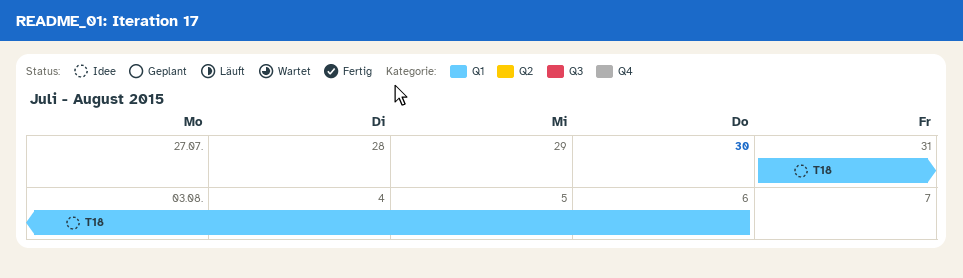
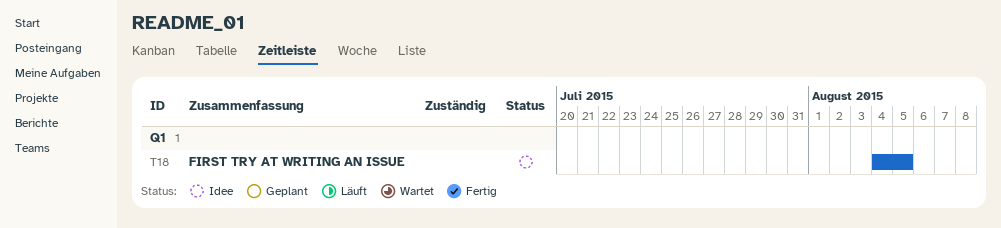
T18, start: Jul 31 -> Aug 4
T18, due: Aug 6 -> Aug 5

